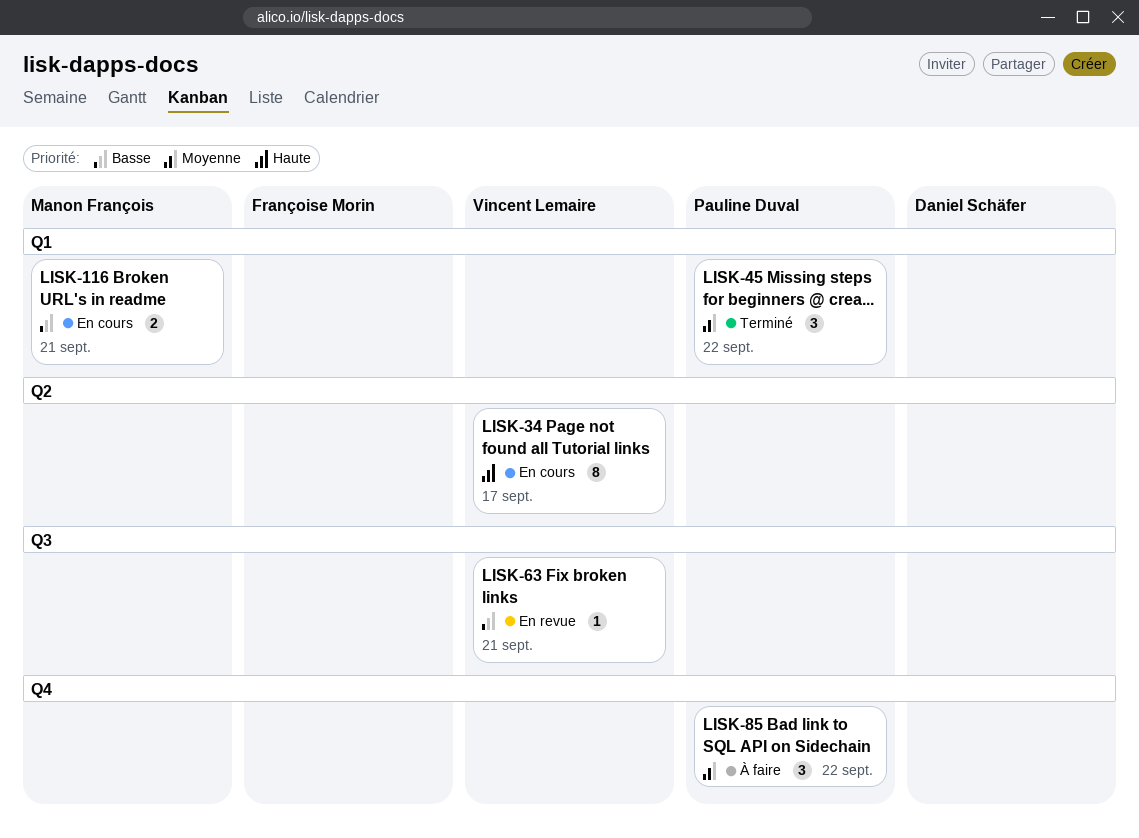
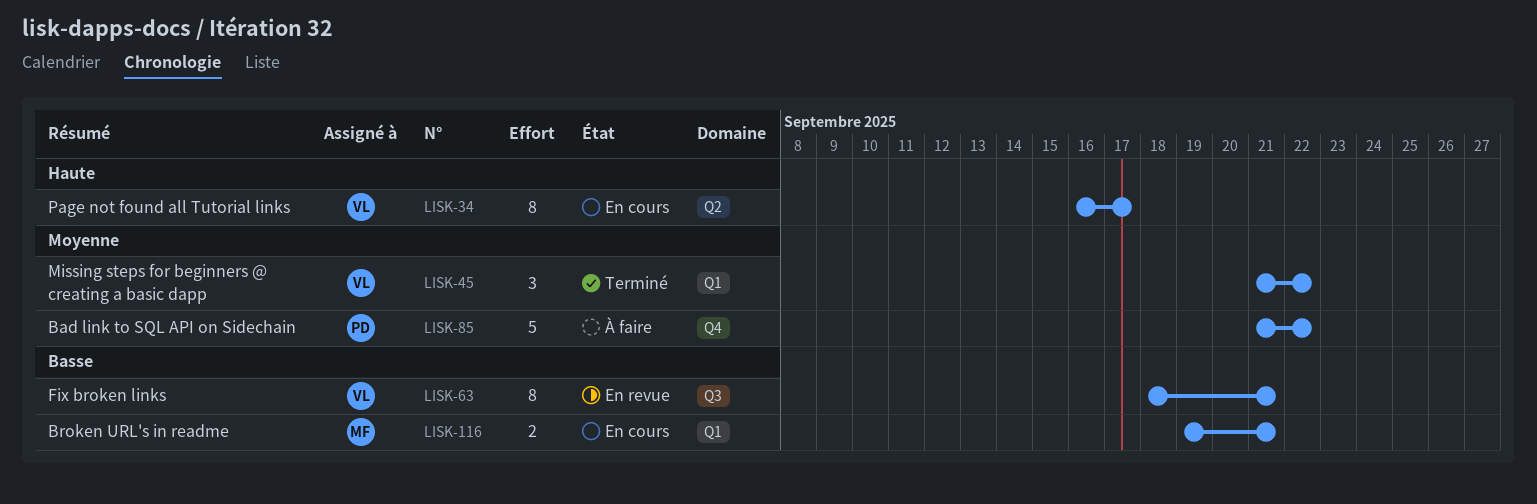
LISK-45, owner: Pauline Duval -> Vincent Lemaire
LISK-63, estimate: 1 -> 8
LISK-85, estimate: 3 -> 5

